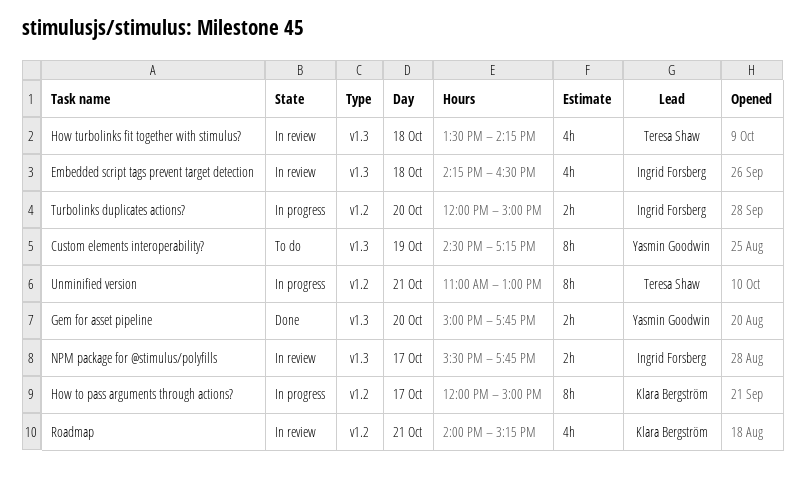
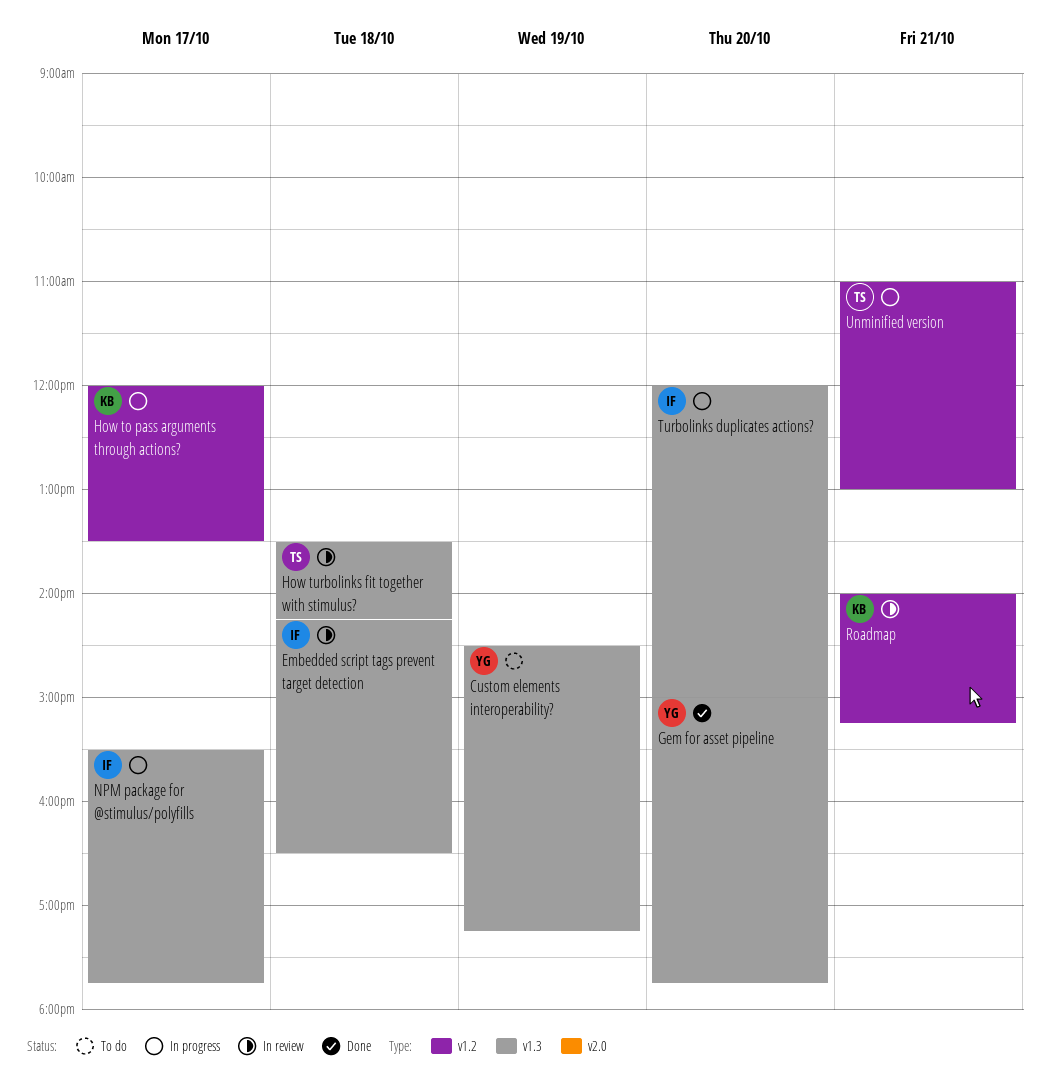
How to pass arguments through actions?, ends: 15:00 -> 13:30
NPM package for @stimulus/polyfills, status: In review -> In progress
Turbolinks duplicates actions?, label: v1.2 -> v1.3

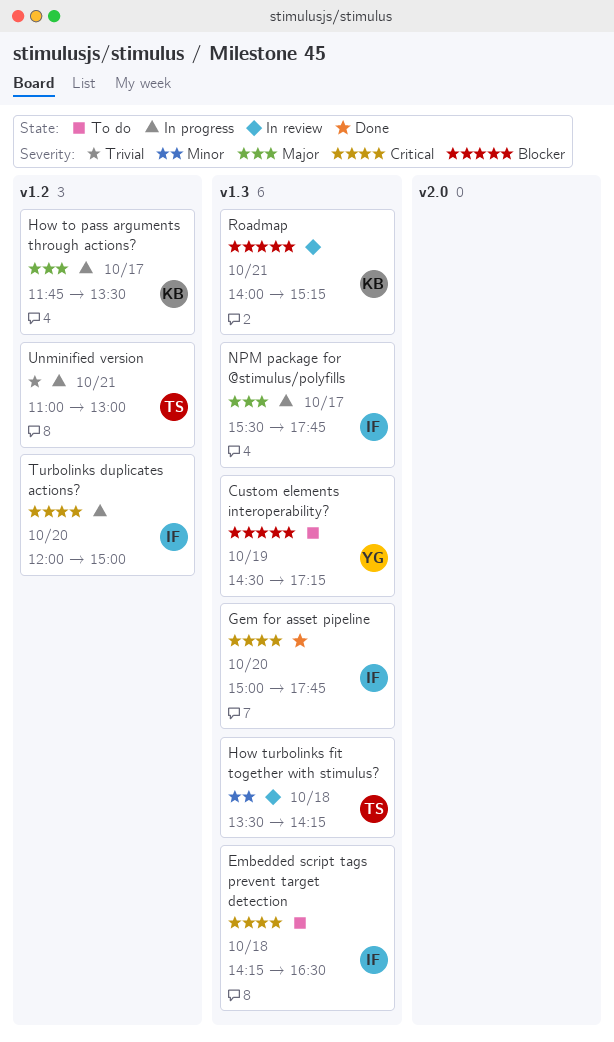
Embedded script tags prevent target detection, status: In review -> To do
Gem for asset pipeline, owner: YG -> IF
How to pass arguments through actions?, begins: 12:00 -> 11:45
Roadmap, label: v1.2 -> v1.3
Turbolinks duplicates actions?, label: v1.3 -> v1.2

